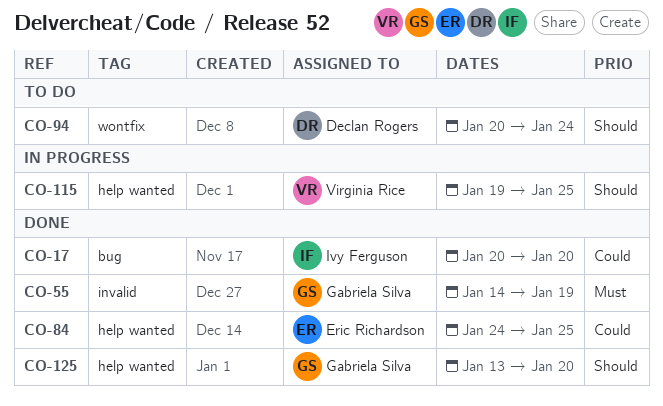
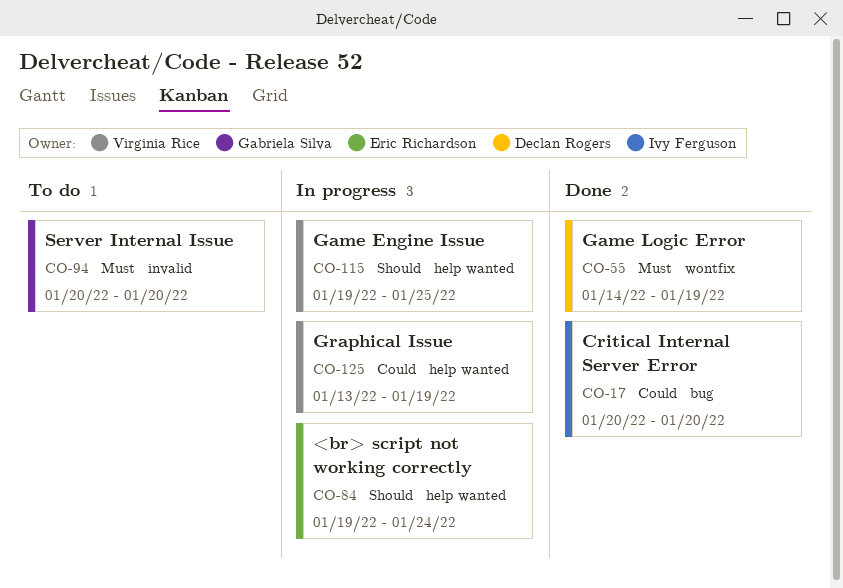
CO-55, owner: Gabriela Silva -> Declan Rogers
CO-55, label: invalid -> wontfix
CO-84, status: Done -> In progress
CO-84, priority: Could -> Should
CO-84, start: Jan 24 -> Jan 19
CO-84, due: Jan 25 -> Jan 24
CO-94, owner: Declan Rogers -> Gabriela Silva
CO-94, priority: Should -> Must
CO-94, label: wontfix -> invalid
CO-94, due: Jan 24 -> Jan 20
CO-125, status: Done -> In progress
CO-125, owner: Gabriela Silva -> Virginia Rice
CO-125, priority: Should -> Could
CO-125, due: Jan 20 -> Jan 19

